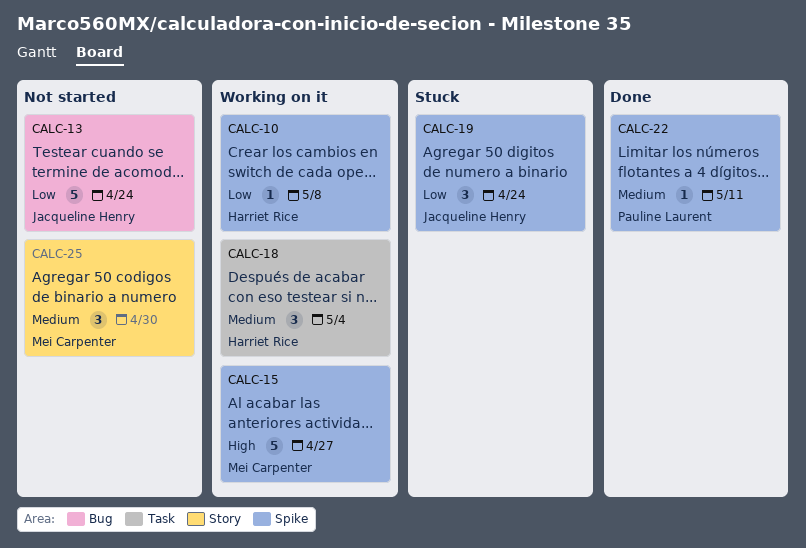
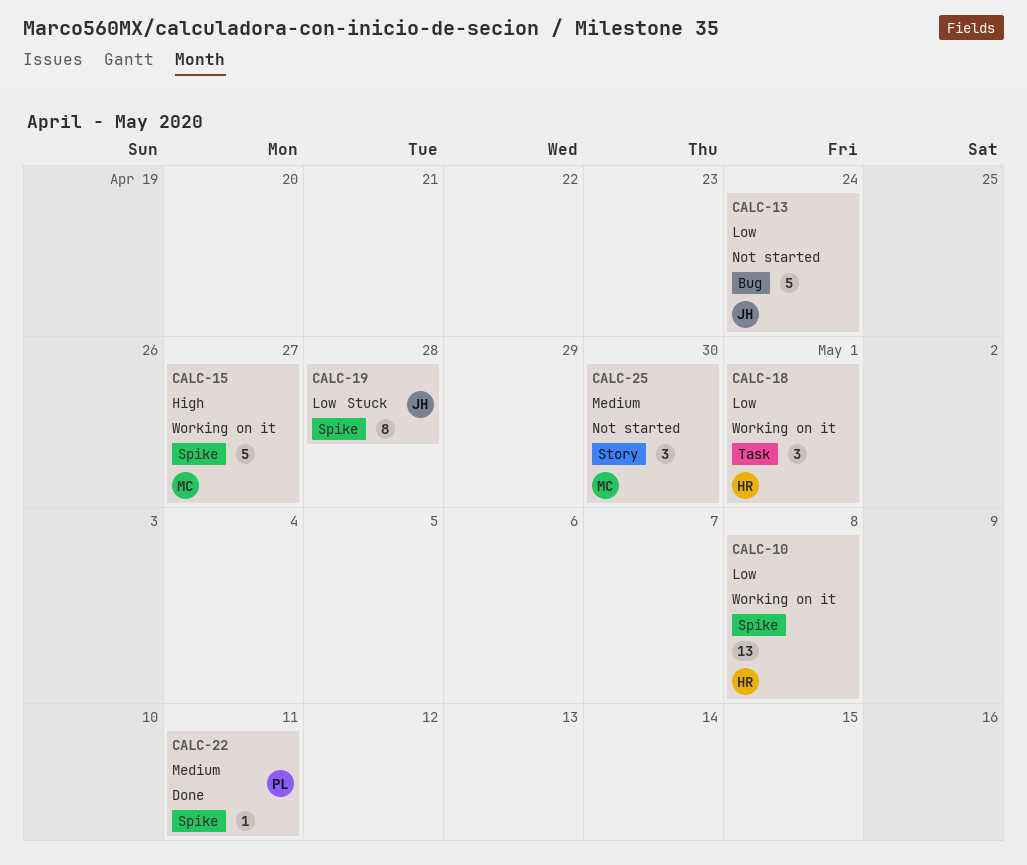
CALC-10, estimate: 1 -> 13
CALC-18, priority: Medium -> Low
CALC-18, due: May 4 -> May 1
CALC-19, estimate: 3 -> 8
CALC-19, due: Apr 24 -> Apr 28

